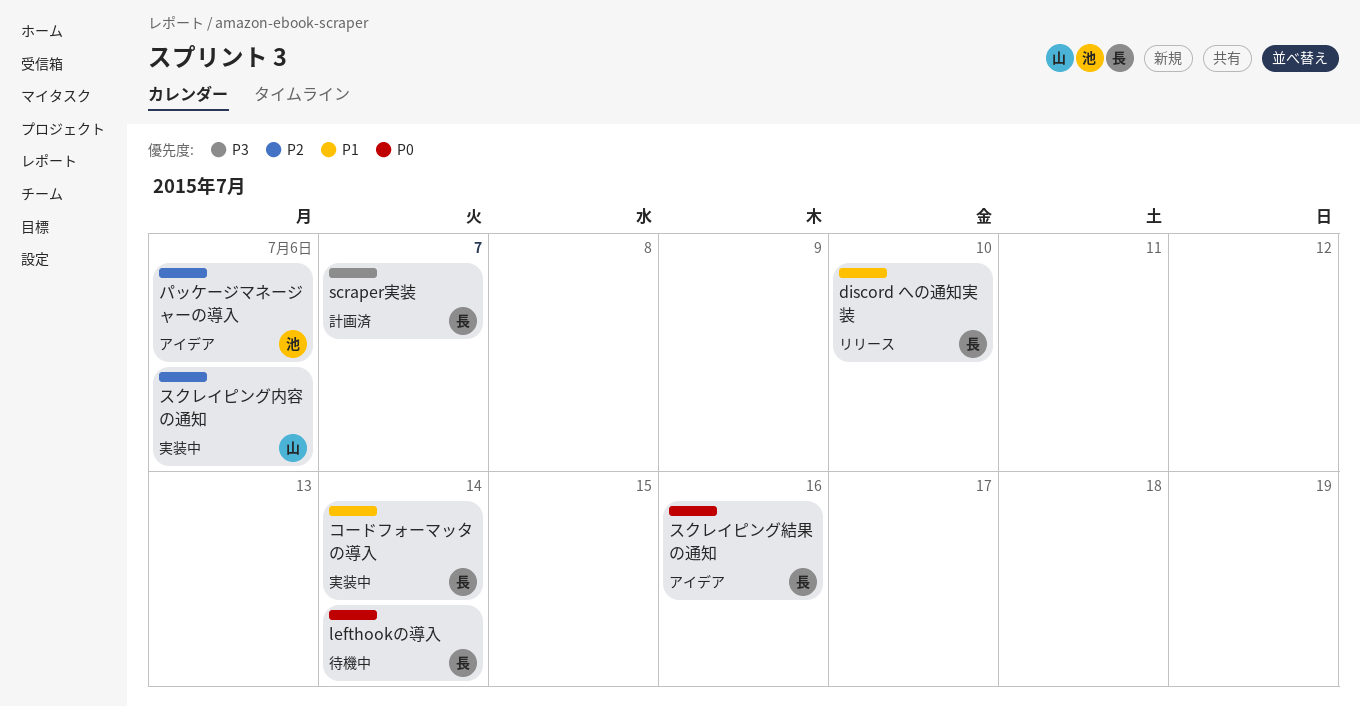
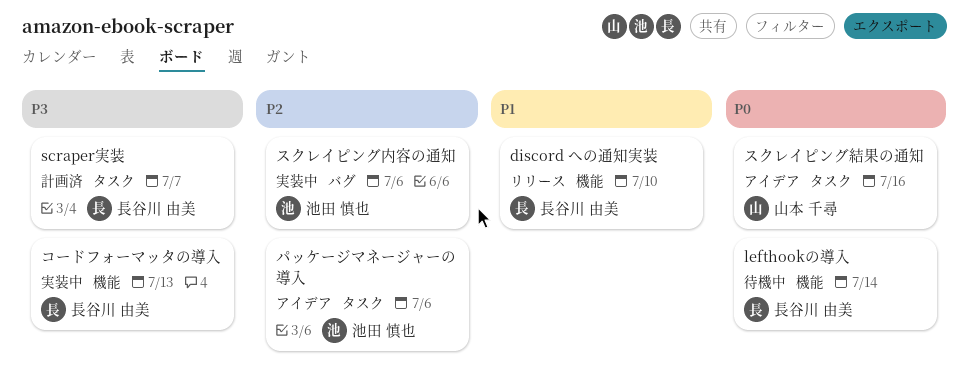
コードフォーマッタの導入, priority: P1 -> P3
コードフォーマッタの導入, due: Jul 14 -> Jul 13
スクレイピング内容の通知, owner: 山本 千尋 -> 池田 慎也
スクレイピング結果の通知, owner: 長谷川 由美 -> 山本 千尋

